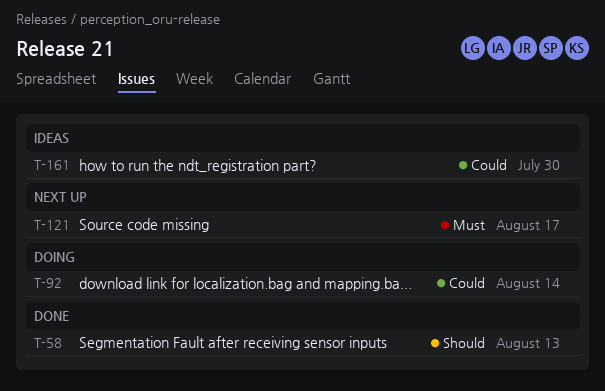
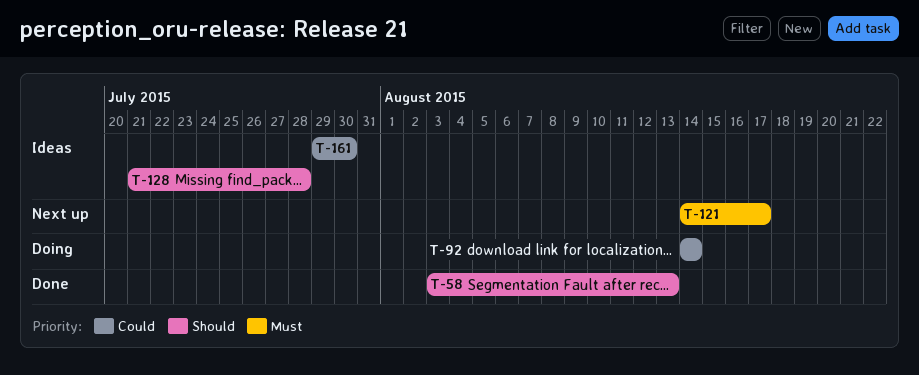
T-128: none -> present

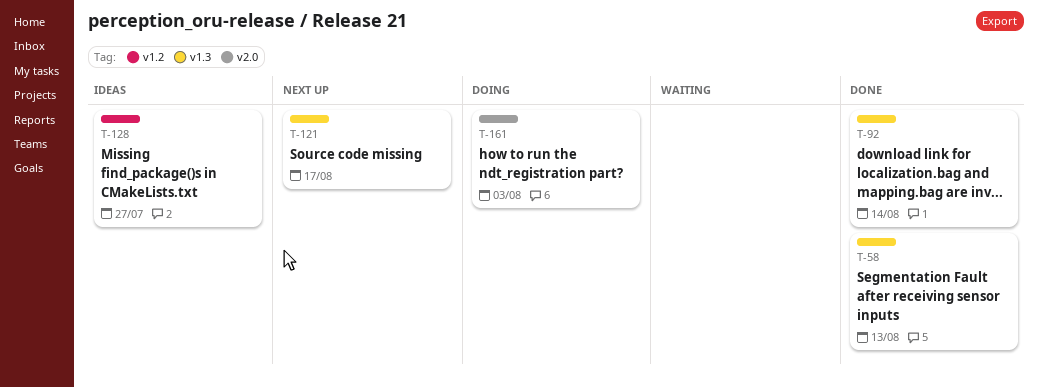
T-92, status: Doing -> Done
T-128, due: Jul 28 -> Jul 27
T-161, status: Ideas -> Doing
T-161, due: Jul 30 -> Aug 3

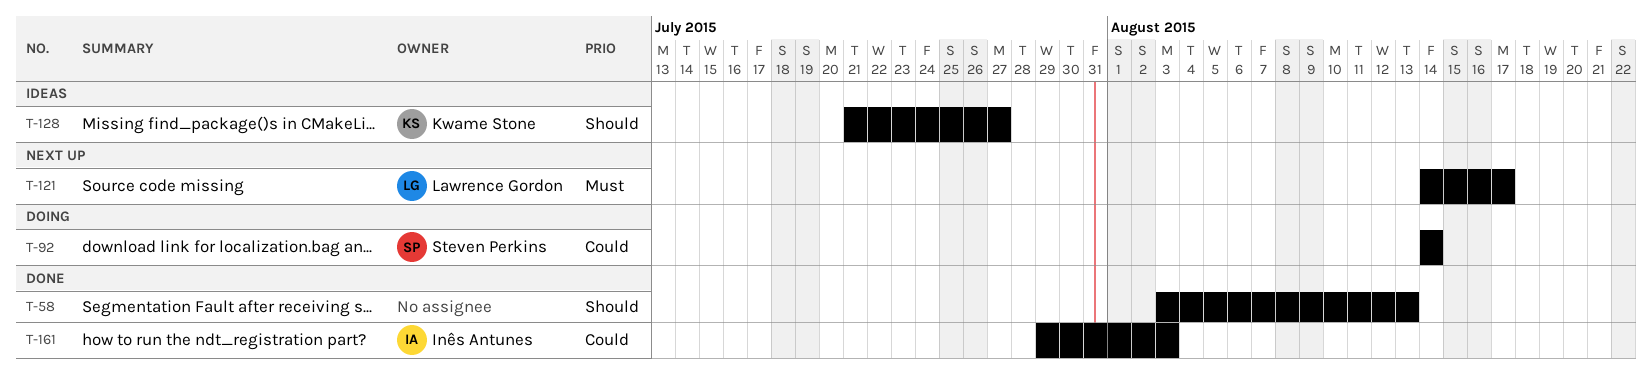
T-92, status: Done -> Doing
T-161, status: Doing -> Done

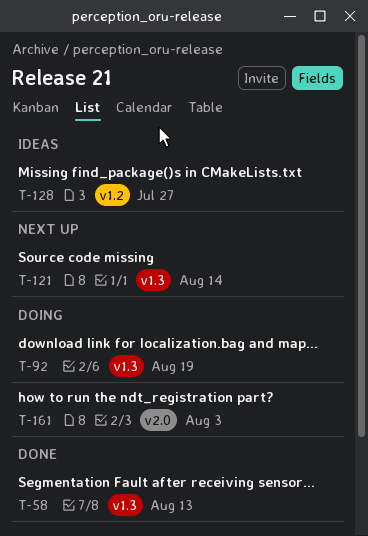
T-92, due: Aug 14 -> Aug 19
T-121, due: Aug 17 -> Aug 14
T-161, status: Done -> Doing

